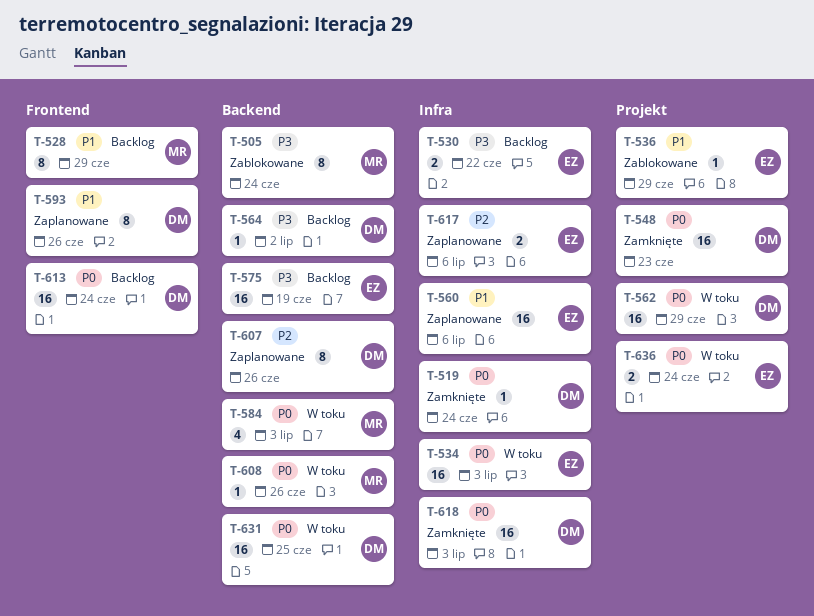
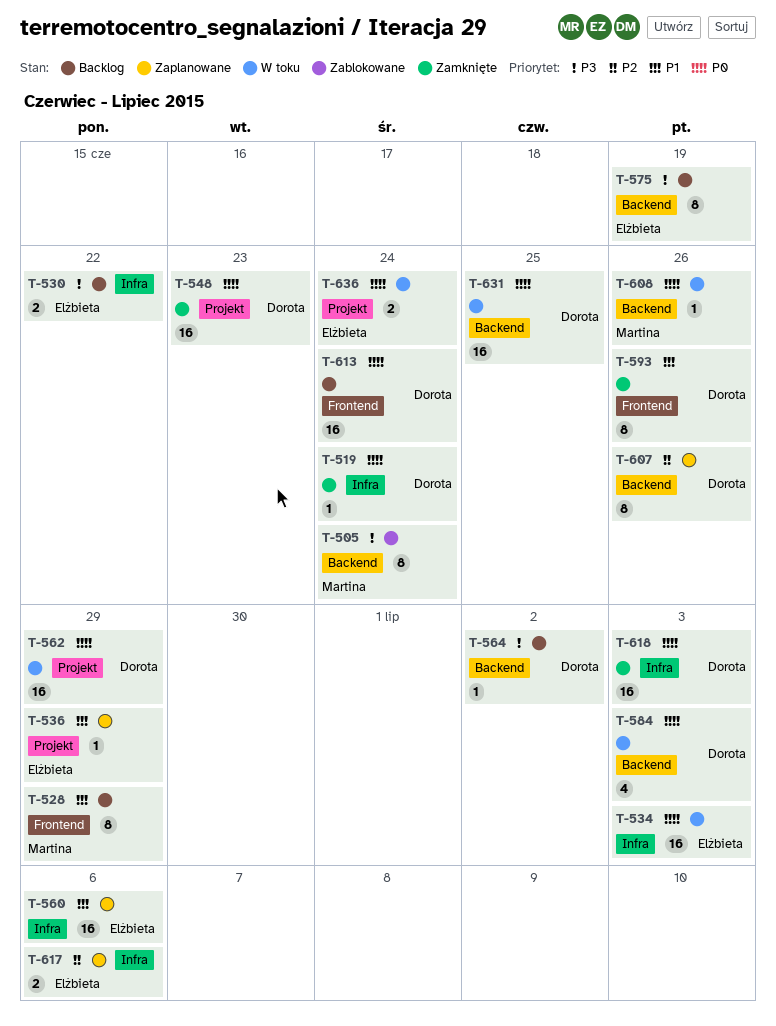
T-536, status: Zablokowane -> Zaplanowane
T-575, estimate: 16 -> 8
T-584, owner: Martina -> Dorota
T-593, status: Zaplanowane -> Zamknięte

